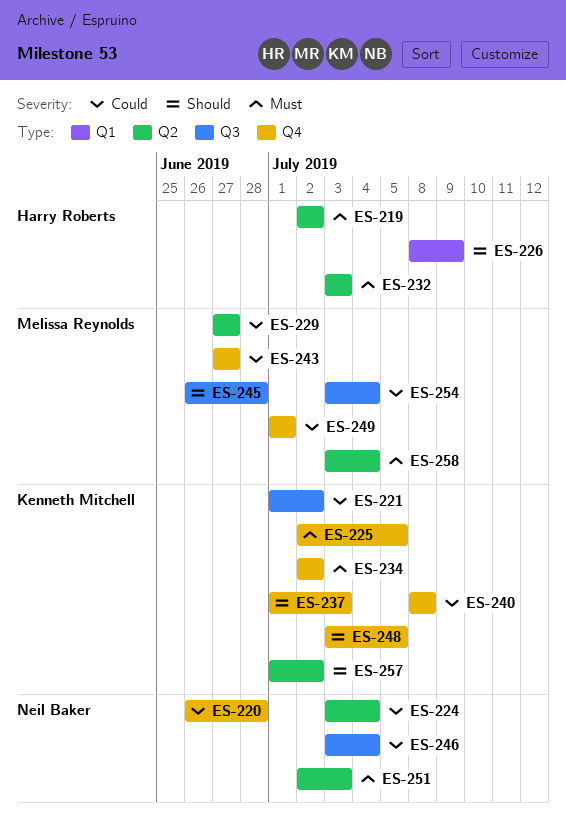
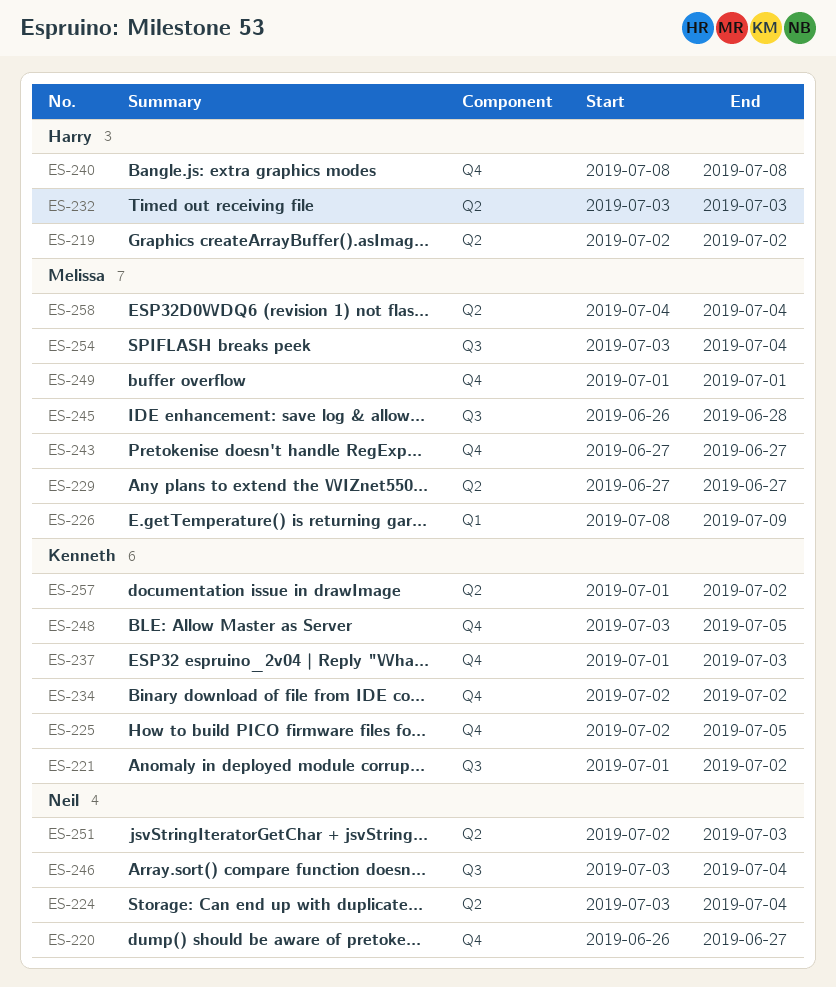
ES-220, due: Jun 28 -> Jun 27
ES-226, owner: Harry Roberts -> Melissa Reynolds
ES-240, owner: Kenneth Mitchell -> Harry Roberts
ES-258, start: Jul 3 -> Jul 4

